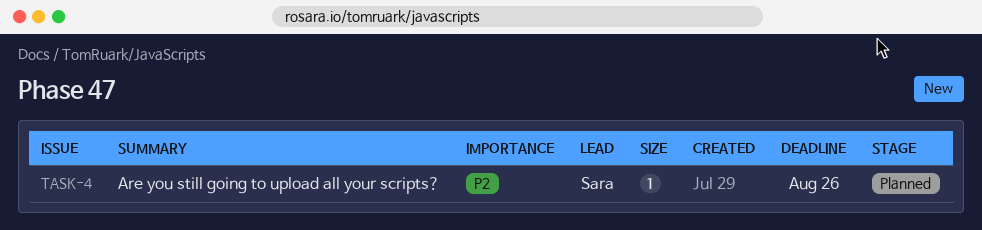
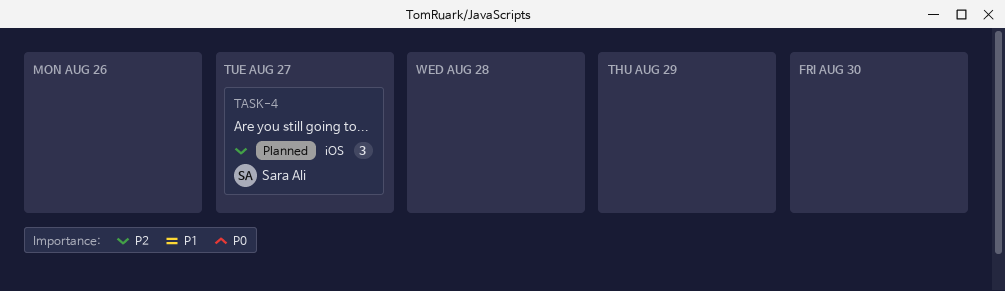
TASK-4, estimate: 1 -> 3
TASK-4, due: Aug 26 -> Aug 27

